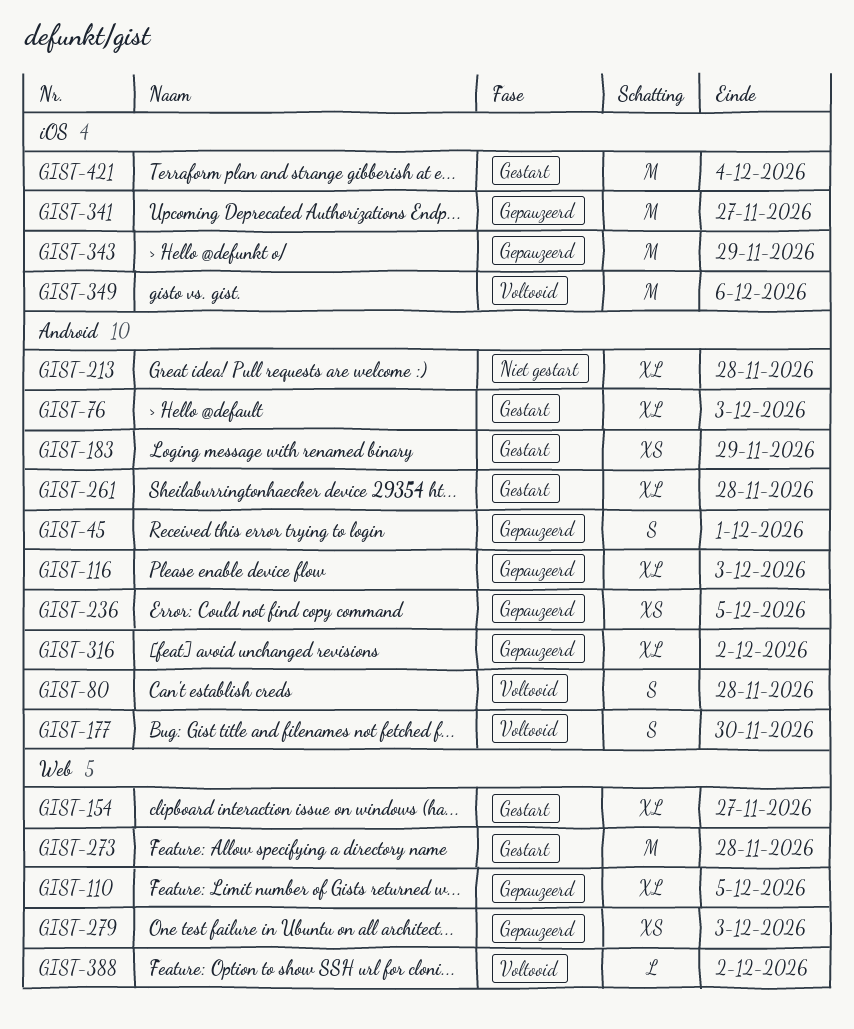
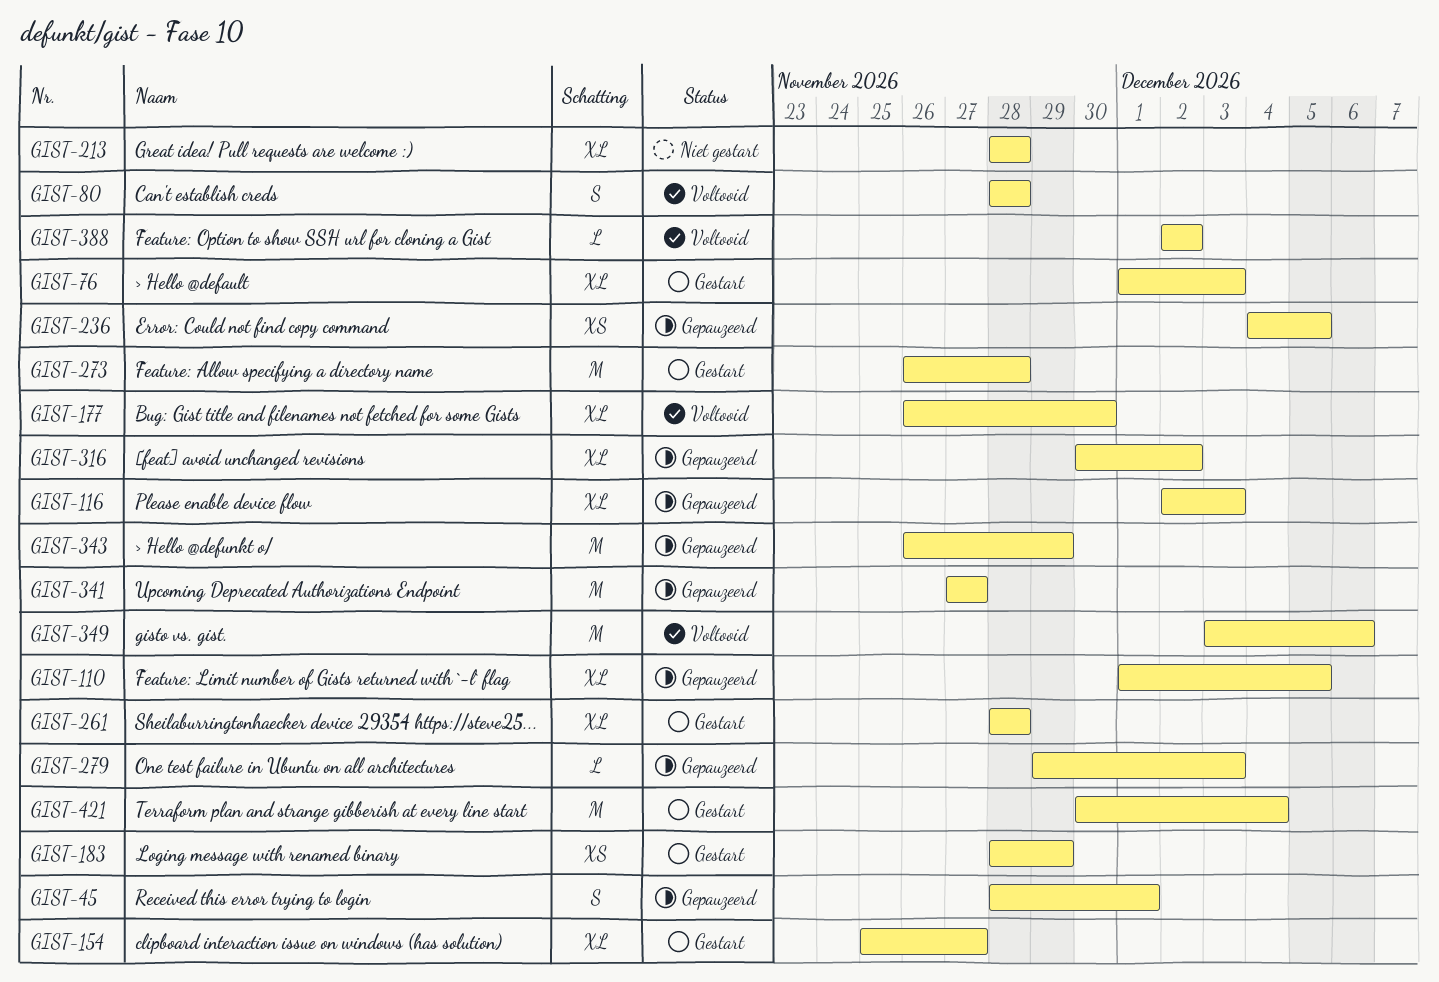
GIST-177, estimate: S -> XL
GIST-279, estimate: XS -> L

